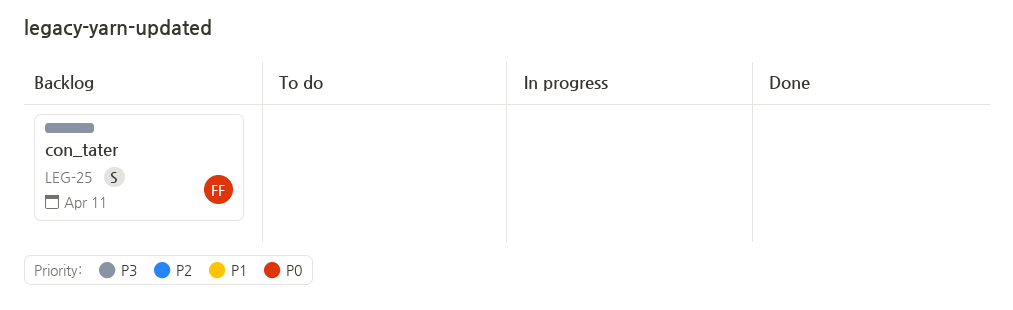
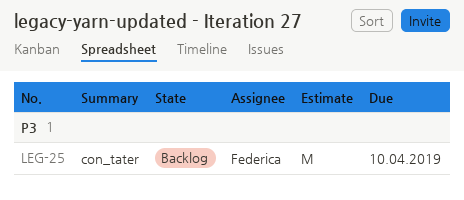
LEG-25, estimate: S -> M
LEG-25, due: Apr 11 -> Apr 10

